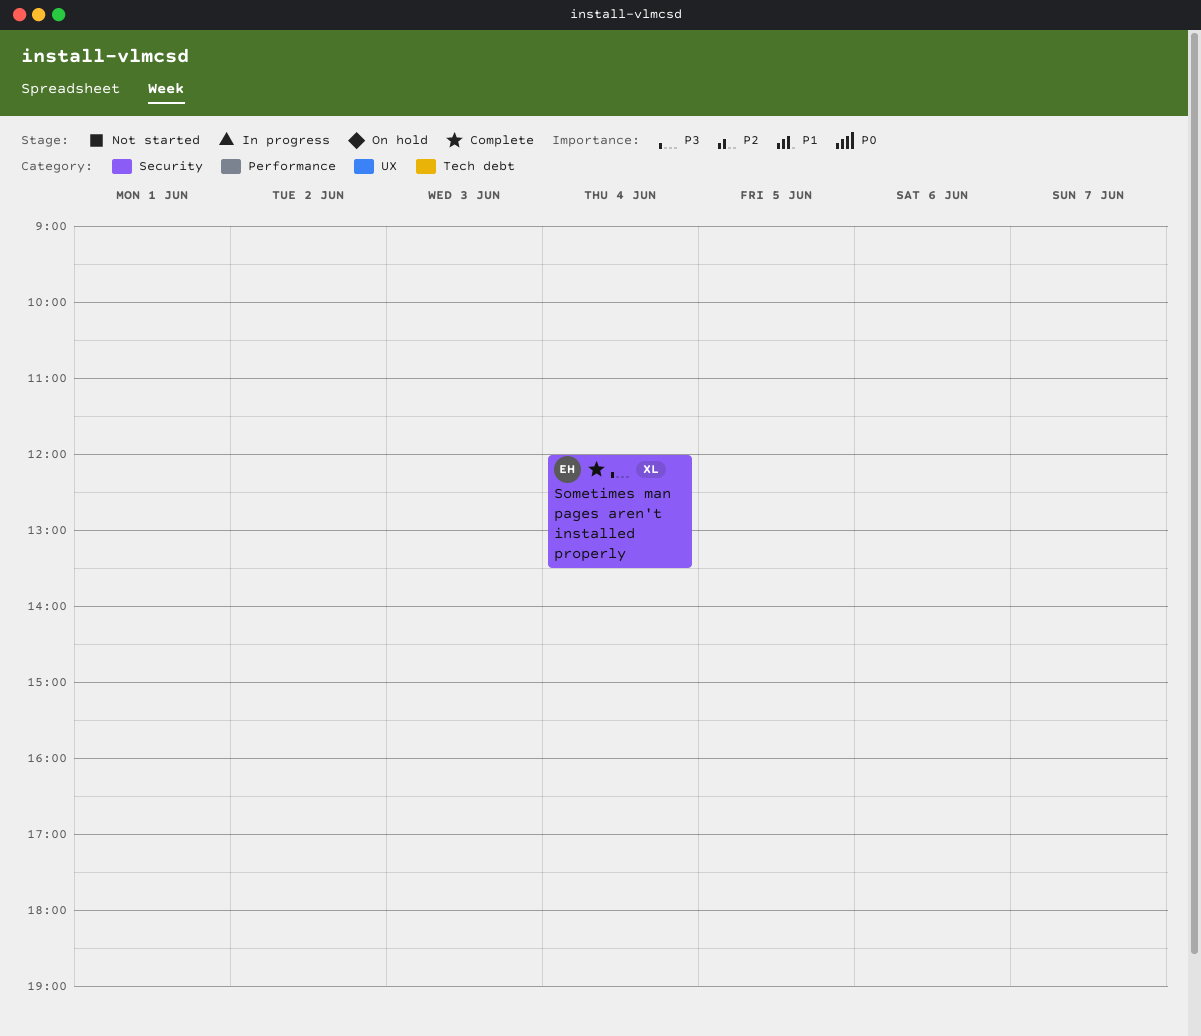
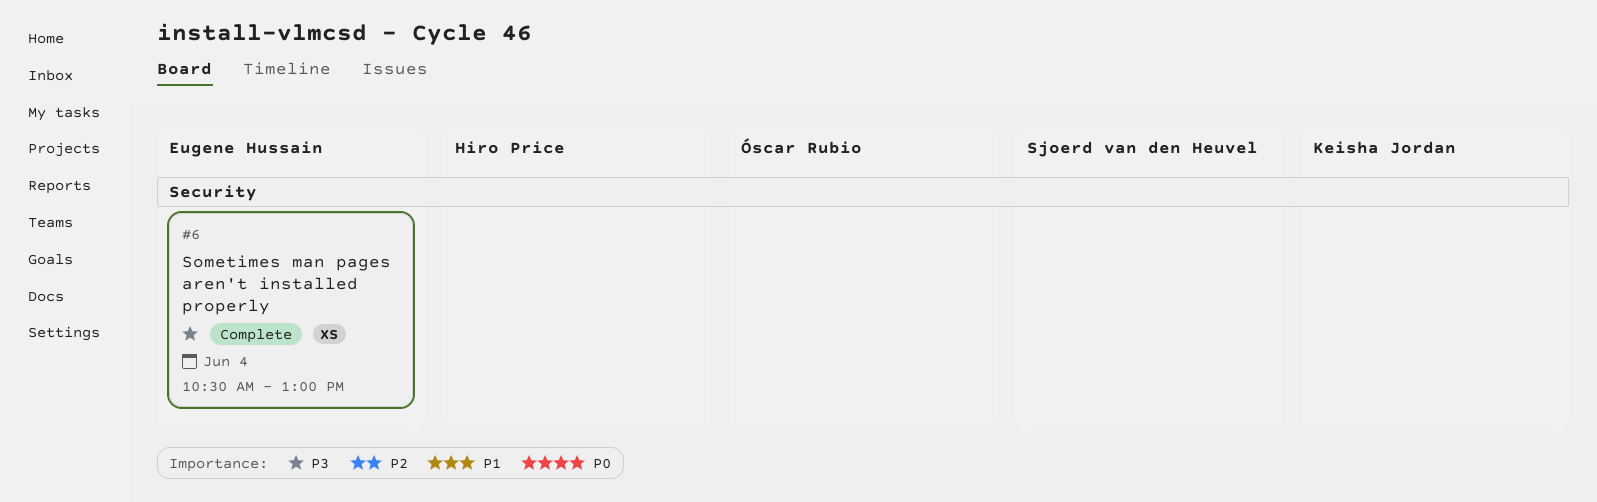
Sometimes man pages aren't installed properly, estimate: XL -> XS
Sometimes man pages aren't installed properly, begins: 12:00 -> 10:30
Sometimes man pages aren't installed properly, ends: 13:30 -> 13:00

